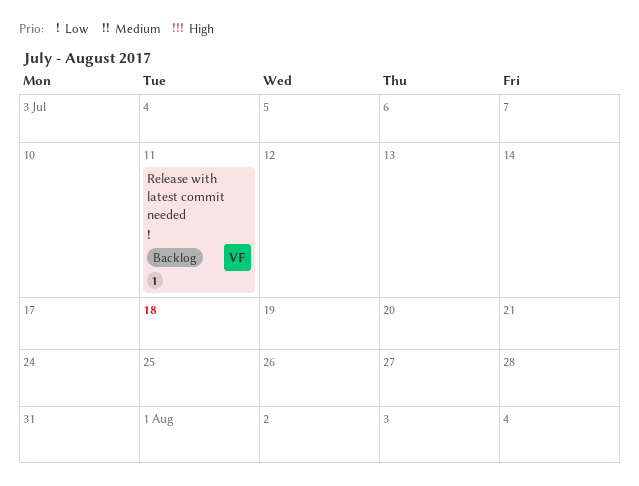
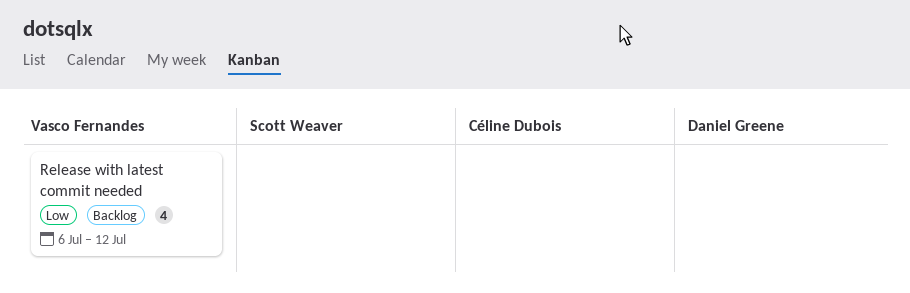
Release with latest commit needed, estimate: 1 -> 4
Release with latest commit needed, due: Jul 11 -> Jul 12

